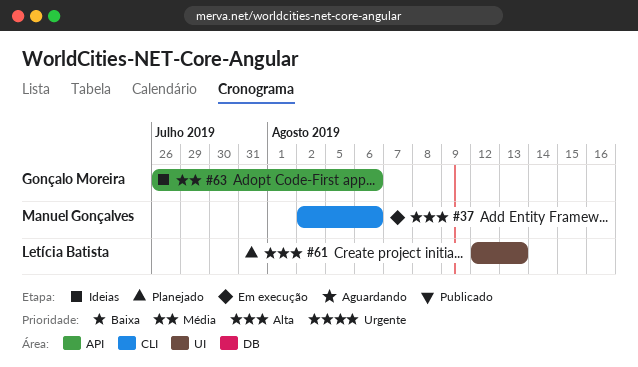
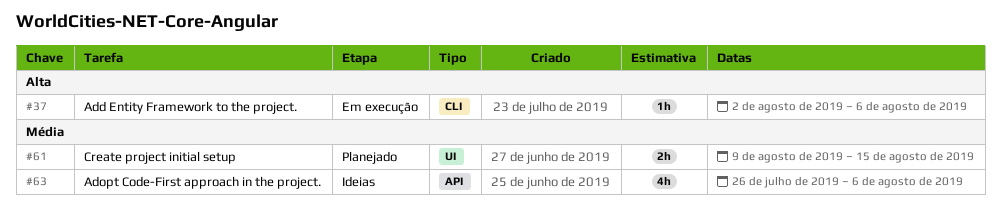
#61, priority: Alta -> Média
#61, start: Aug 12 -> Aug 9
#61, due: Aug 13 -> Aug 15

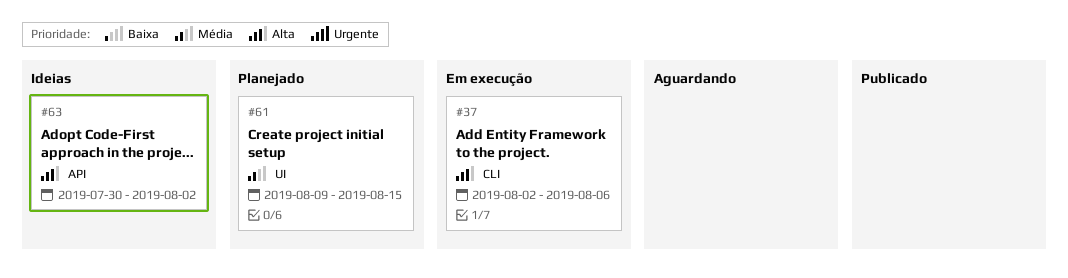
#63, priority: Média -> Alta
#63, start: Jul 26 -> Jul 30
#63, due: Aug 6 -> Aug 2

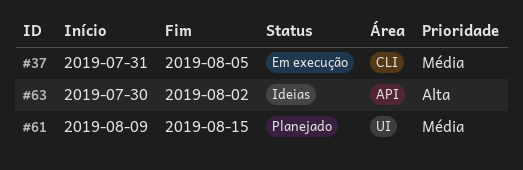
#37, priority: Alta -> Média
#37, start: Aug 2 -> Jul 31
#37, due: Aug 6 -> Aug 5

